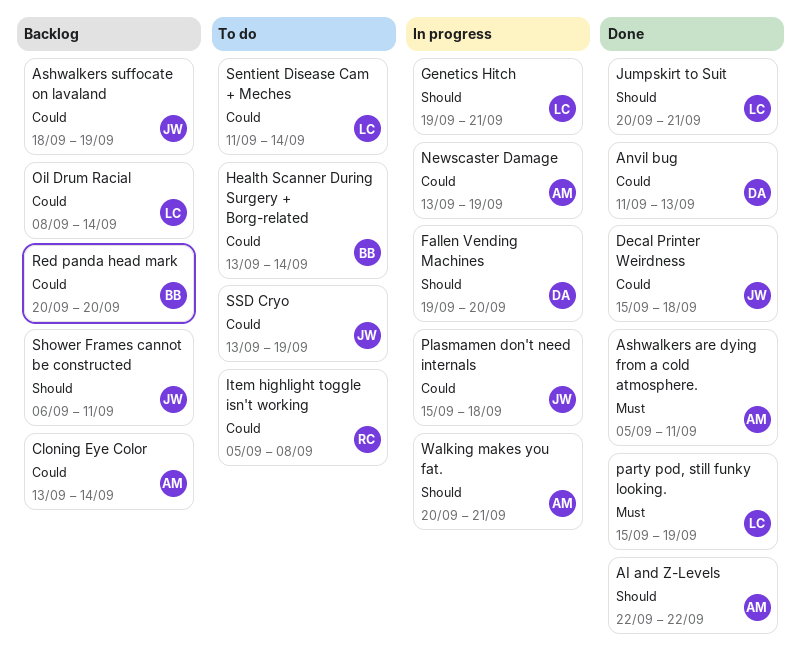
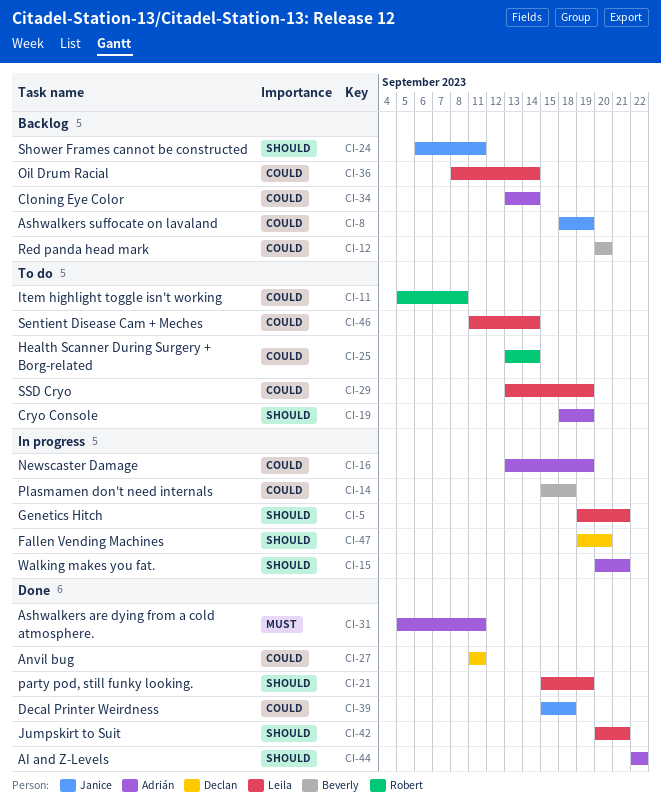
Anvil bug, due: Sep 13 -> Sep 11
Cryo Console: none -> present
Health Scanner During Surgery + Borg-related, owner: Beverly -> Robert
party pod, still funky looking., priority: Must -> Should
Plasmamen don't need internals, owner: Janice -> Beverly
SSD Cryo, owner: Janice -> Leila

